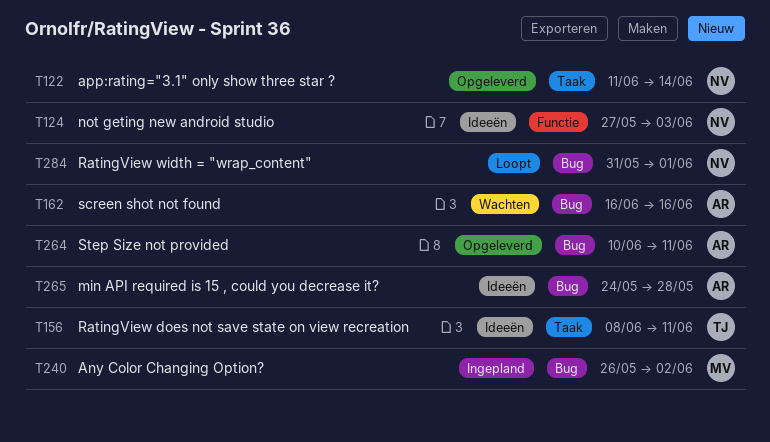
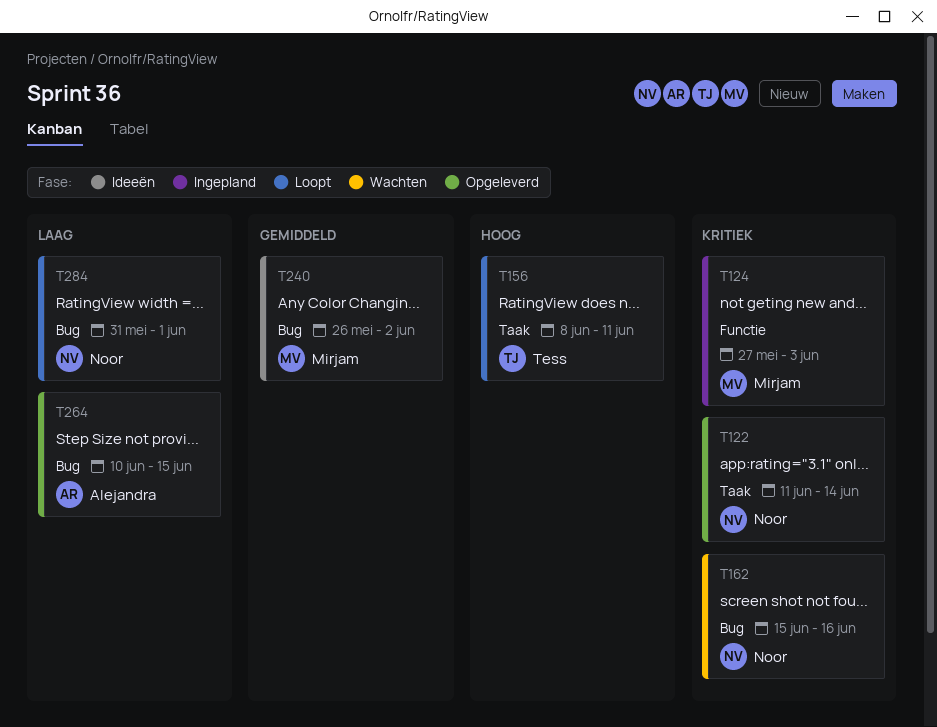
T124, status: Ideeën -> Ingepland
T124, owner: Noor -> Mirjam
T156, status: Ideeën -> Loopt
T162, owner: Alejandra -> Noor
T162, start: Jun 16 -> Jun 15
T240, status: Ingepland -> Ideeën
T264, due: Jun 11 -> Jun 15
T265: present -> none

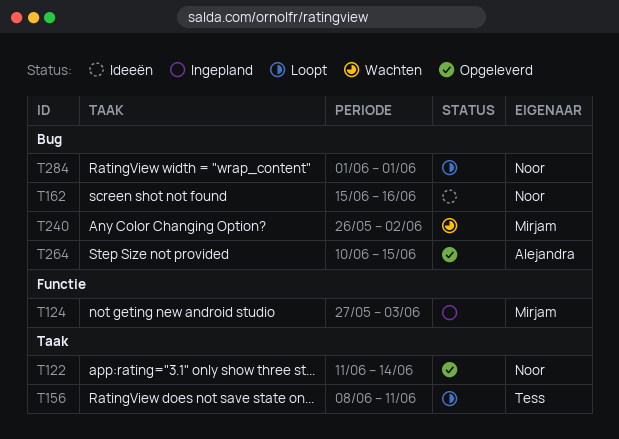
T162, status: Wachten -> Ideeën
T240, status: Ideeën -> Wachten
T284, start: May 31 -> Jun 1

